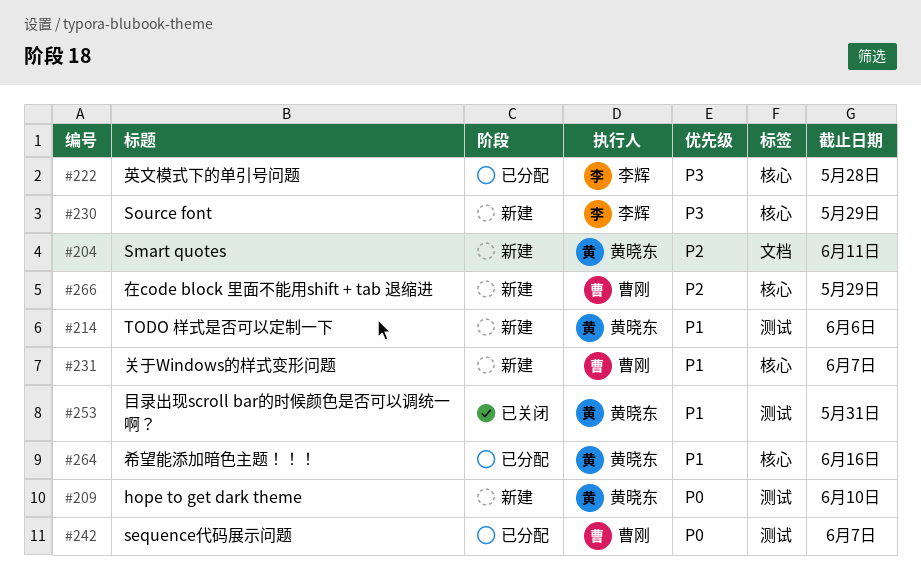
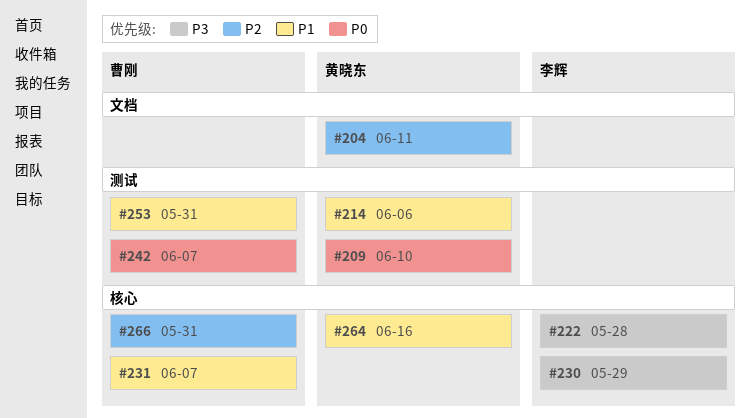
#253, owner: 黄晓东 -> 曹刚
#266, due: May 29 -> May 31

